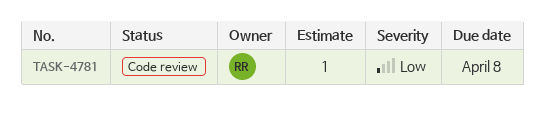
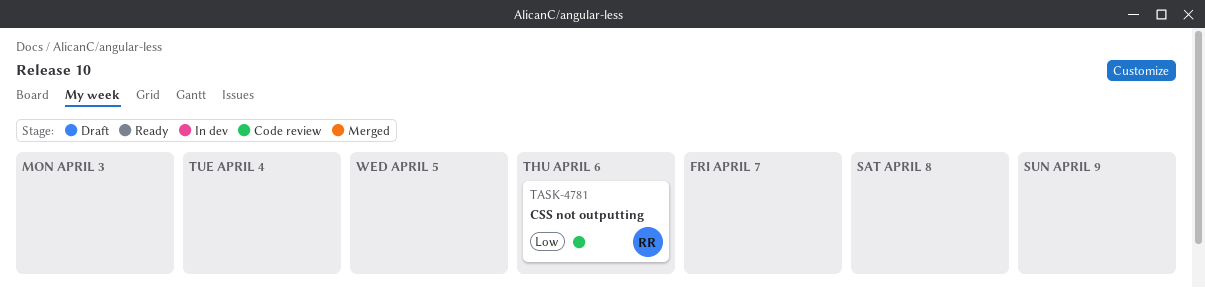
TASK-4781, due: Apr 8 -> Apr 6

